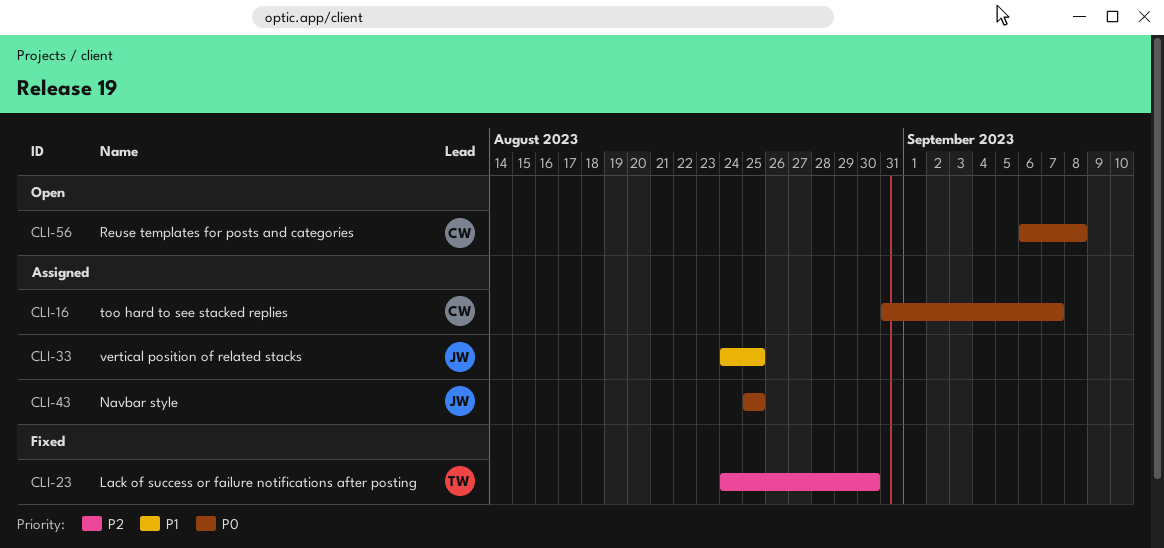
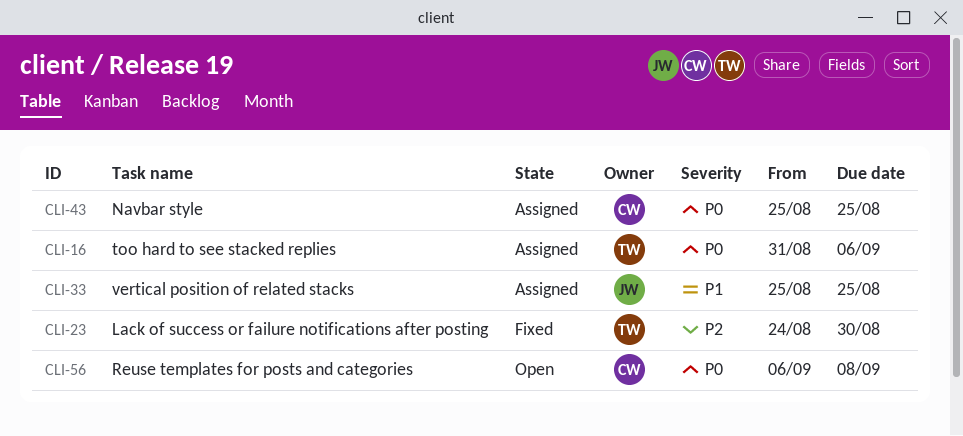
CLI-16, owner: CW -> TW
CLI-16, due: Sep 7 -> Sep 6
CLI-33, start: Aug 24 -> Aug 25
CLI-43, owner: JW -> CW

